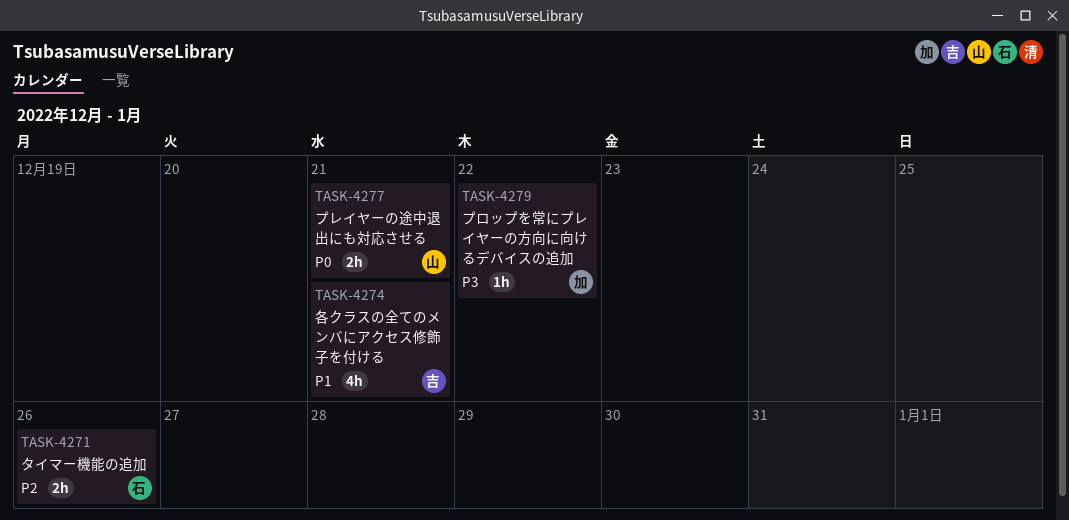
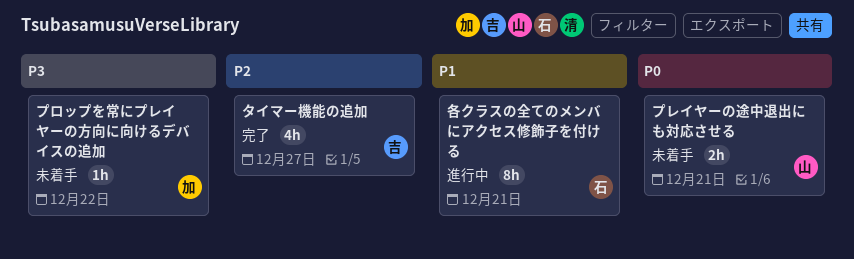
タイマー機能の追加, owner: 石 -> 吉
タイマー機能の追加, estimate: 2h -> 4h
タイマー機能の追加, due: Dec 26 -> Dec 27
各クラスの全てのメンバにアクセス修飾子を付ける, owner: 吉 -> 石
各クラスの全てのメンバにアクセス修飾子を付ける, estimate: 4h -> 8h

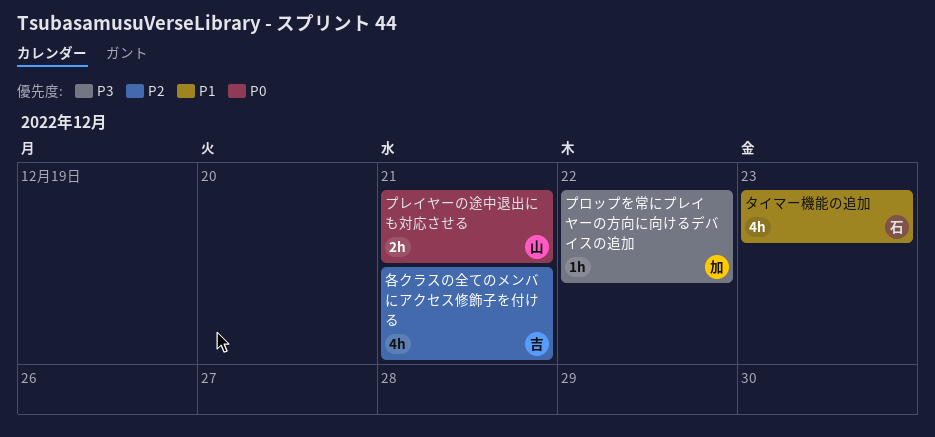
タイマー機能の追加, owner: 吉 -> 石
タイマー機能の追加, priority: P2 -> P1
タイマー機能の追加, due: Dec 27 -> Dec 23
各クラスの全てのメンバにアクセス修飾子を付ける, owner: 石 -> 吉
各クラスの全てのメンバにアクセス修飾子を付ける, priority: P1 -> P2
各クラスの全てのメンバにアクセス修飾子を付ける, estimate: 8h -> 4h

